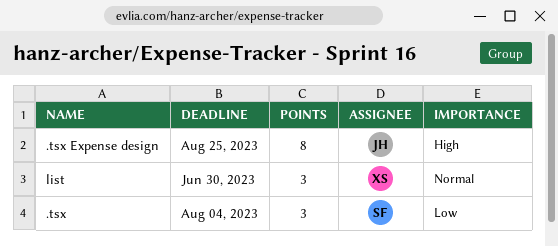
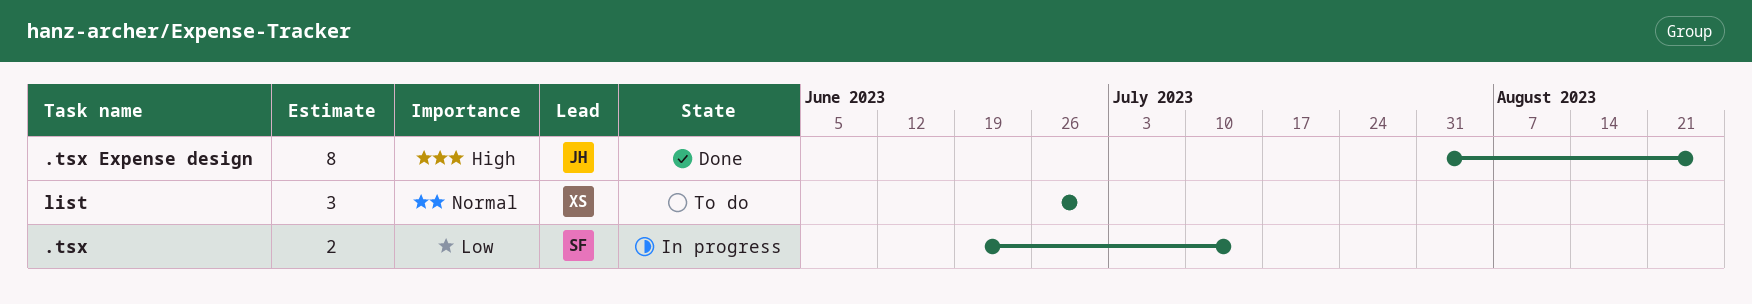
.tsx, estimate: 3 -> 2
.tsx, due: Aug 4 -> Jul 14

